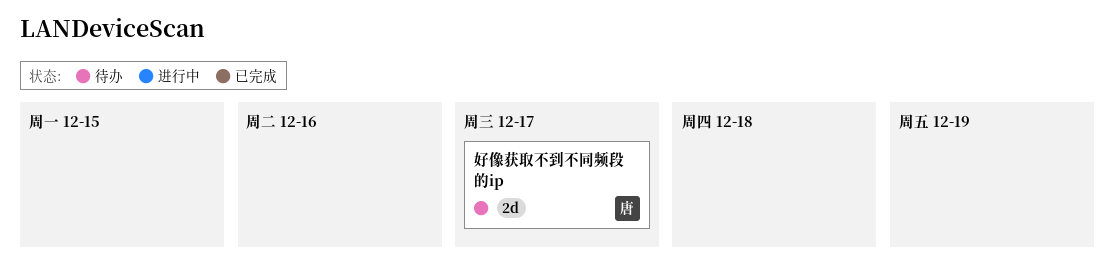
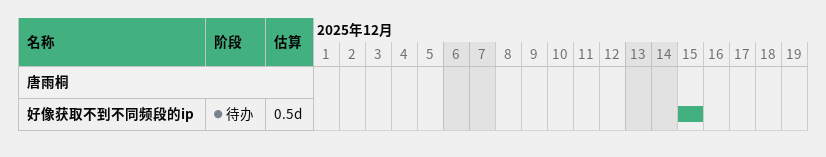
好像获取不到不同频段的ip, estimate: 2d -> 0.5d
好像获取不到不同频段的ip, due: Dec 17 -> Dec 15

